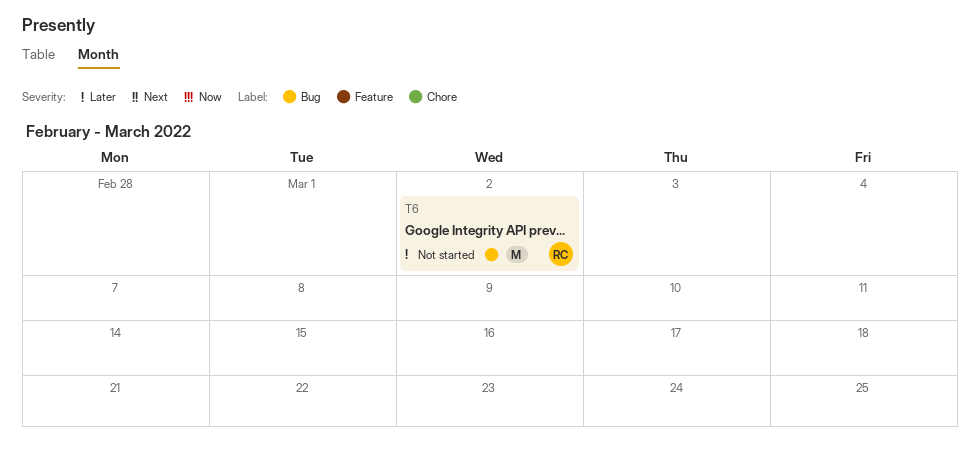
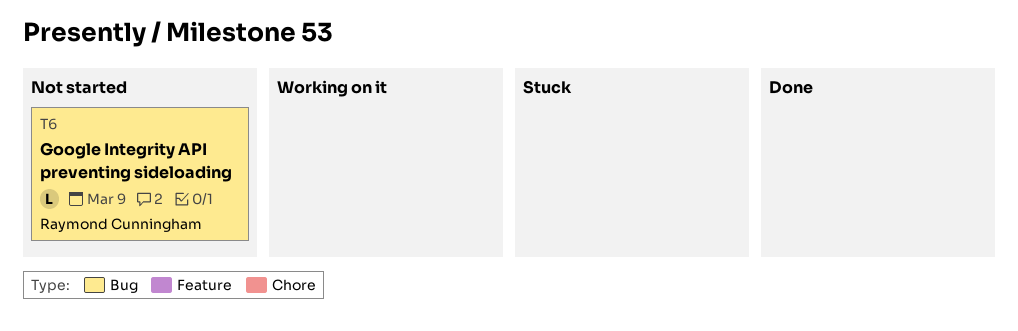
T6, estimate: M -> L
T6, due: Mar 2 -> Mar 9

